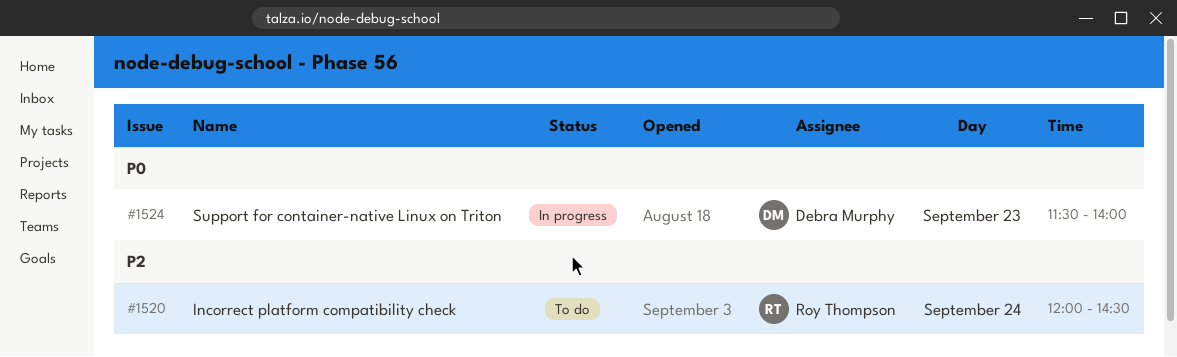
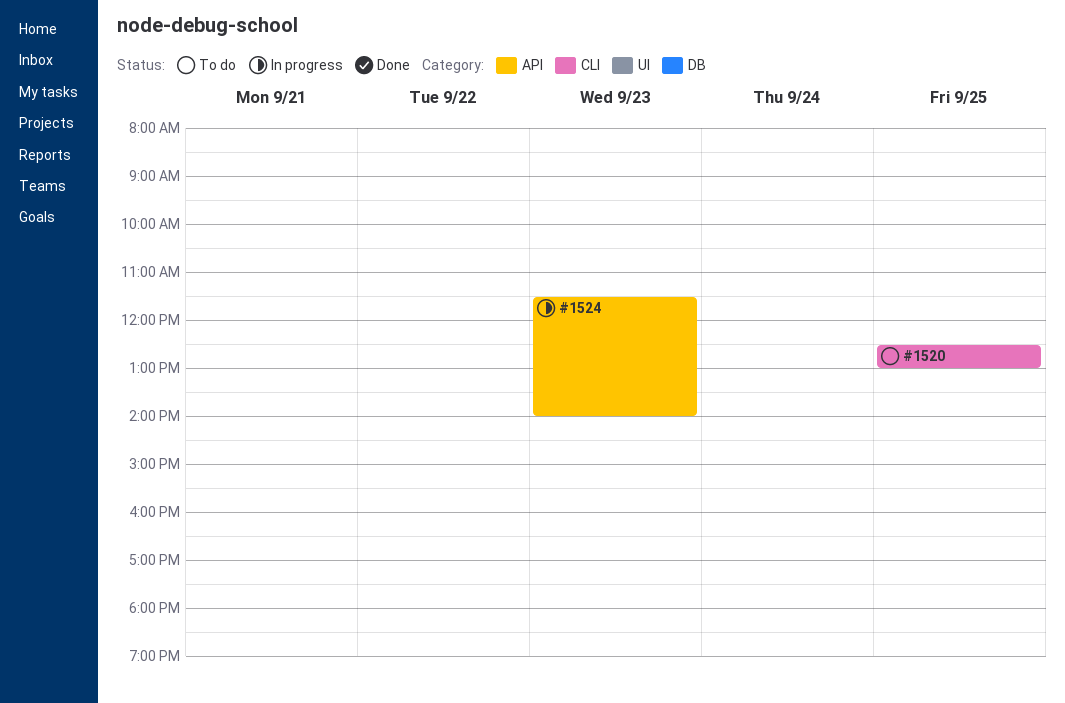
#1520, day: Sep 24 -> Sep 25
#1520, begins: 12:00 -> 12:30
#1520, ends: 14:30 -> 13:00

